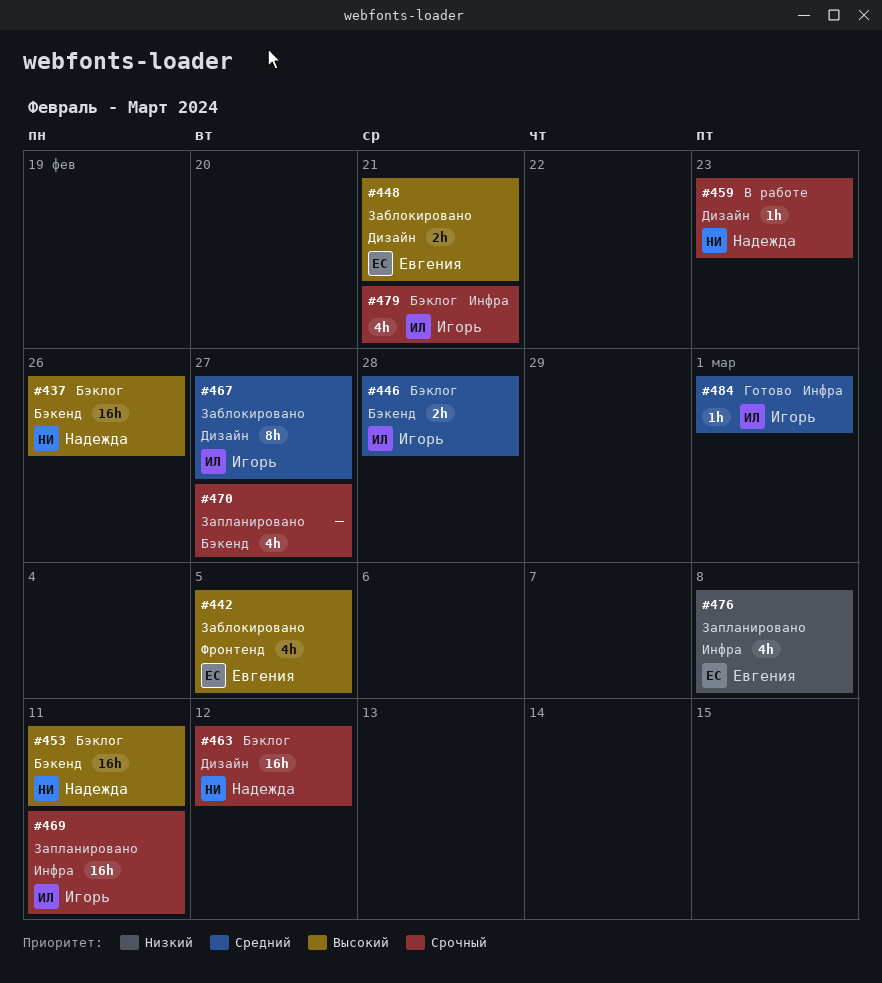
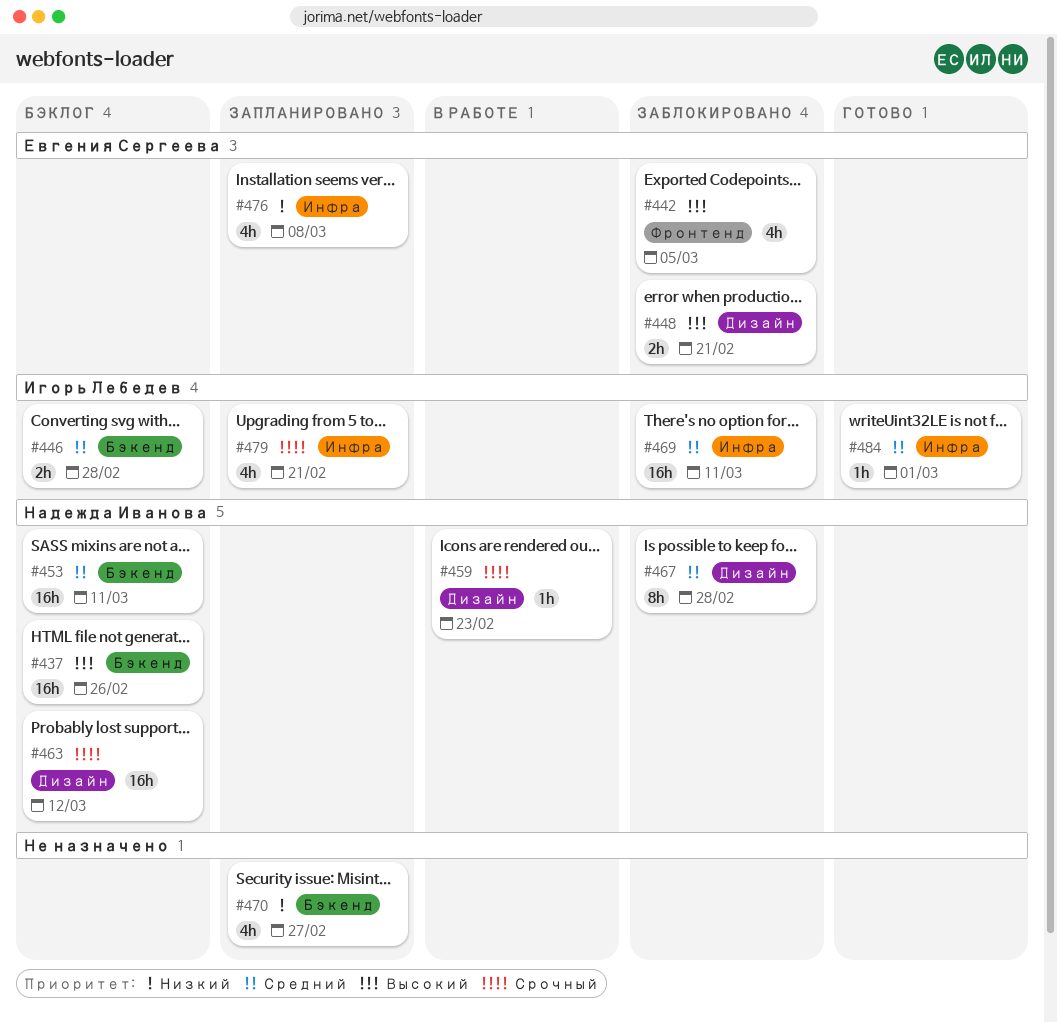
#453, priority: Высокий -> Средний
#467, owner: Игорь Лебедев -> Надежда Иванова
#467, due: Feb 27 -> Feb 28
#469, status: Запланировано -> Заблокировано
#469, priority: Срочный -> Средний
#470, priority: Срочный -> Низкий
#479, status: Бэклог -> Запланировано

